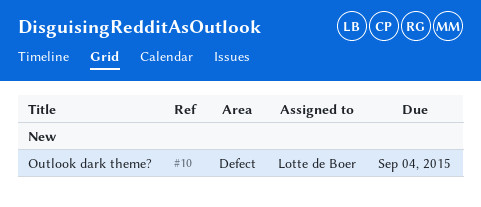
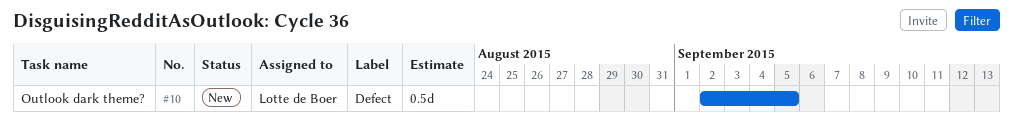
#10, due: Sep 4 -> Sep 5

